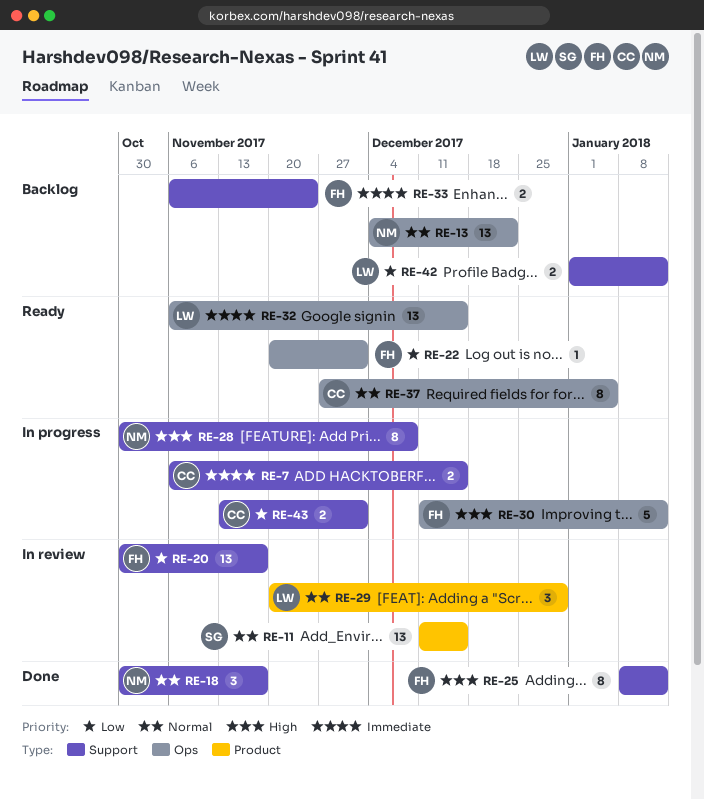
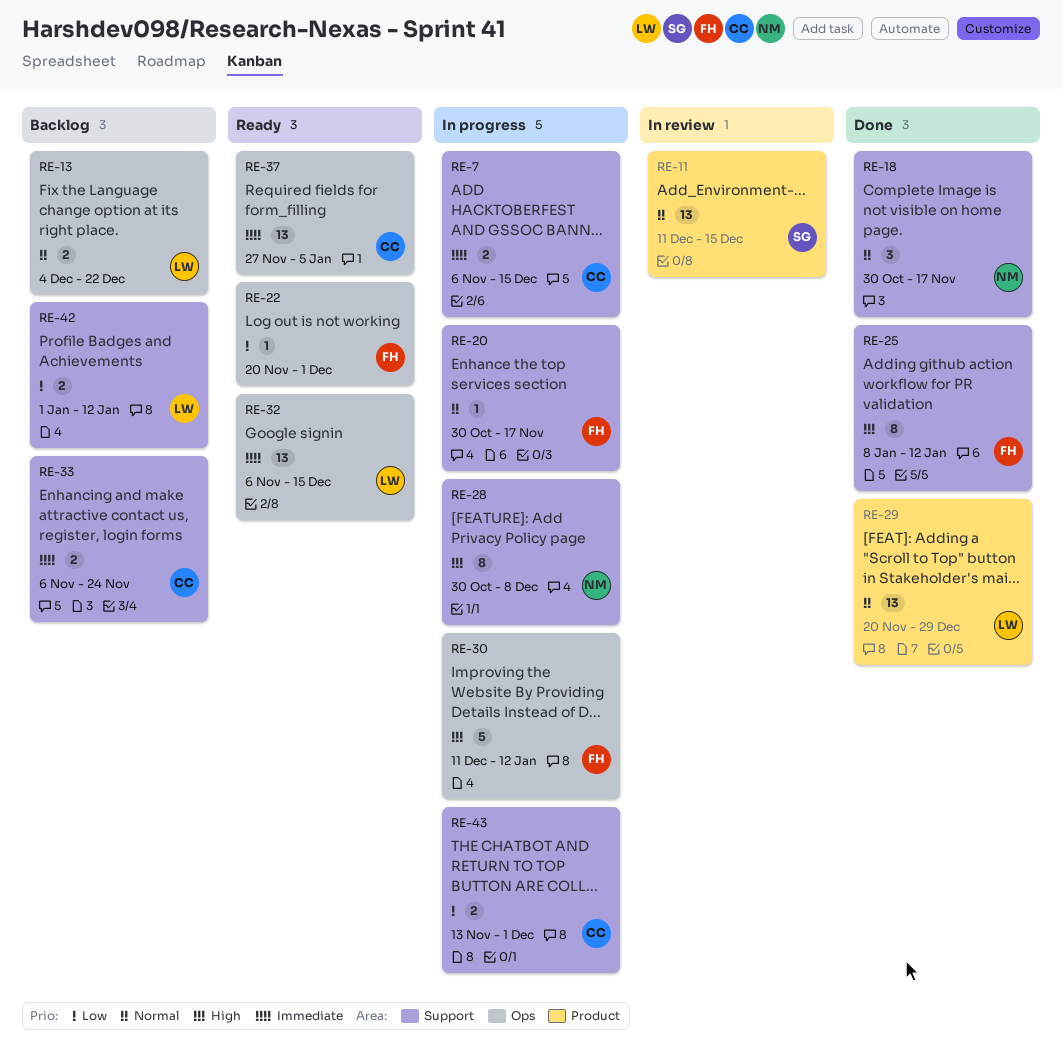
RE-13, owner: NM -> LW
RE-13, estimate: 13 -> 2
RE-20, status: In review -> In progress
RE-20, priority: Low -> Normal
RE-20, estimate: 13 -> 1
RE-29, status: In review -> Done
RE-29, estimate: 3 -> 13
RE-33, owner: FH -> CC
RE-37, priority: Normal -> Immediate
RE-37, estimate: 8 -> 13

